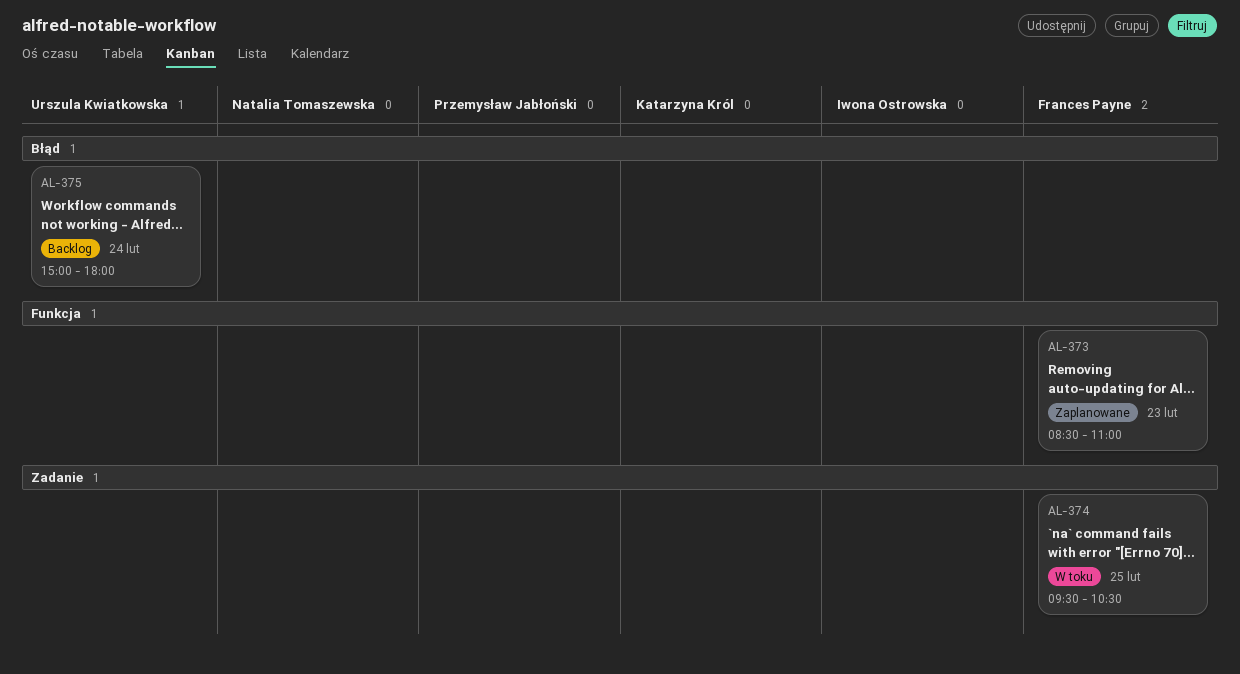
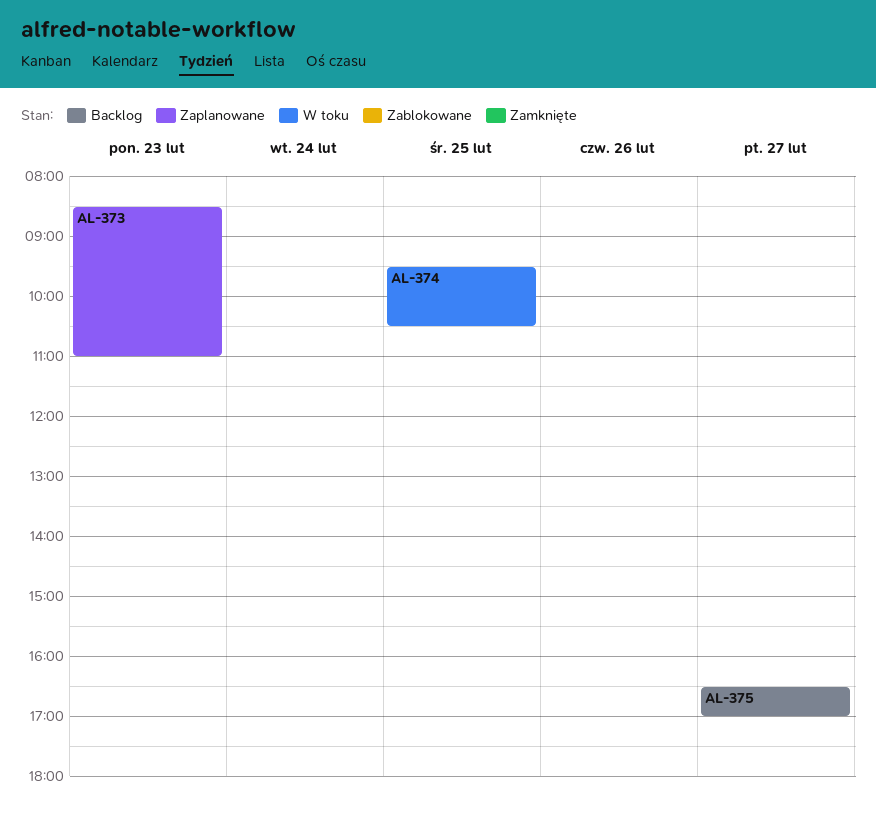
AL-375, day: Feb 24 -> Feb 27
AL-375, begins: 15:00 -> 16:30
AL-375, ends: 18:00 -> 17:00

